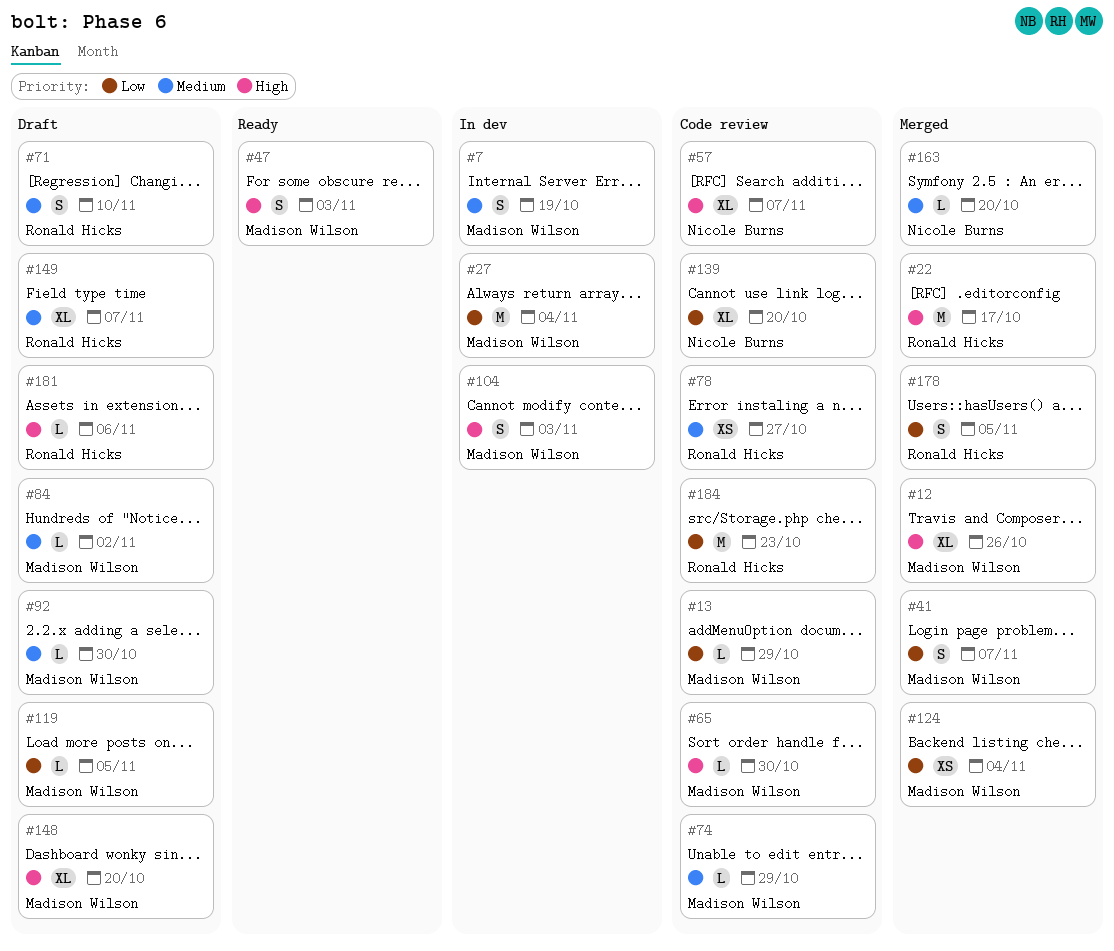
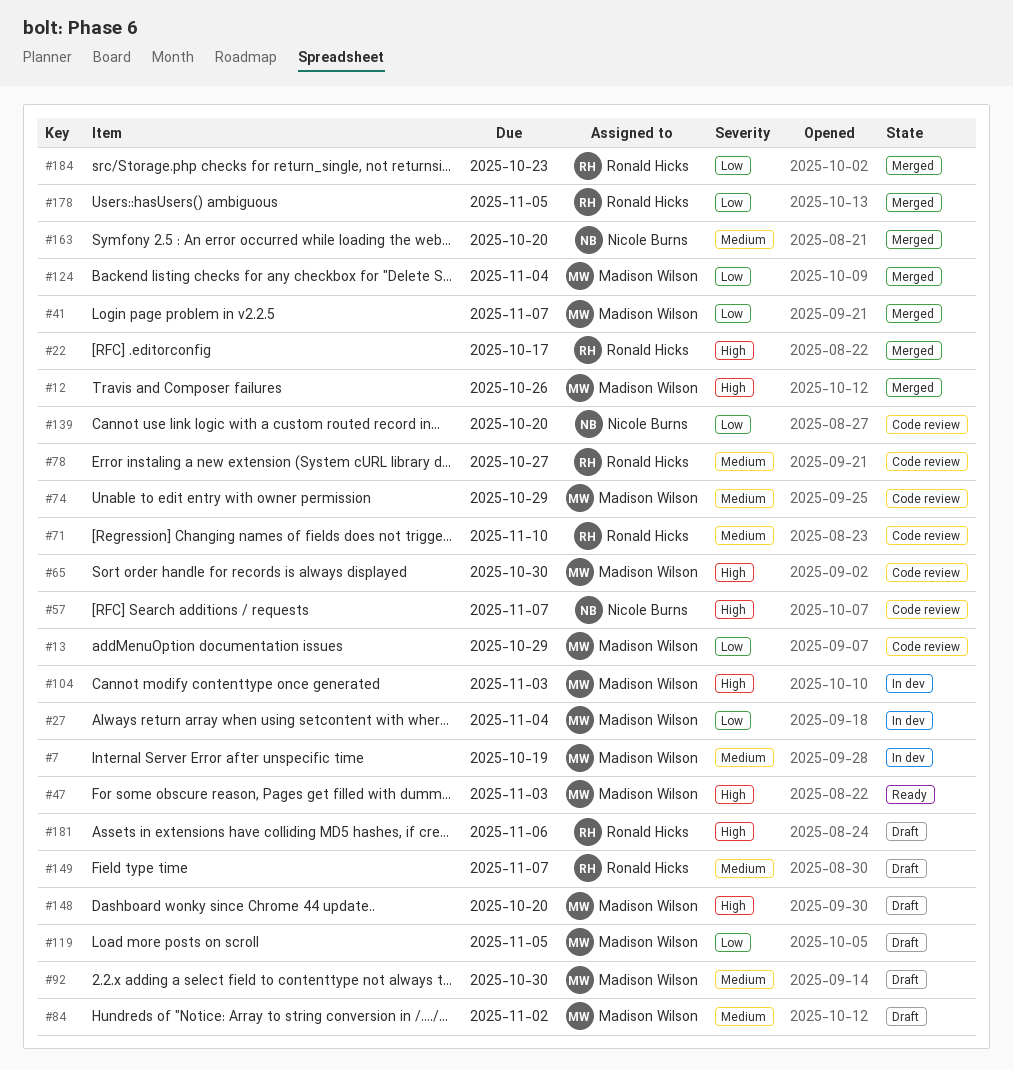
#71, status: Draft -> Code review
#184, status: Code review -> Merged

